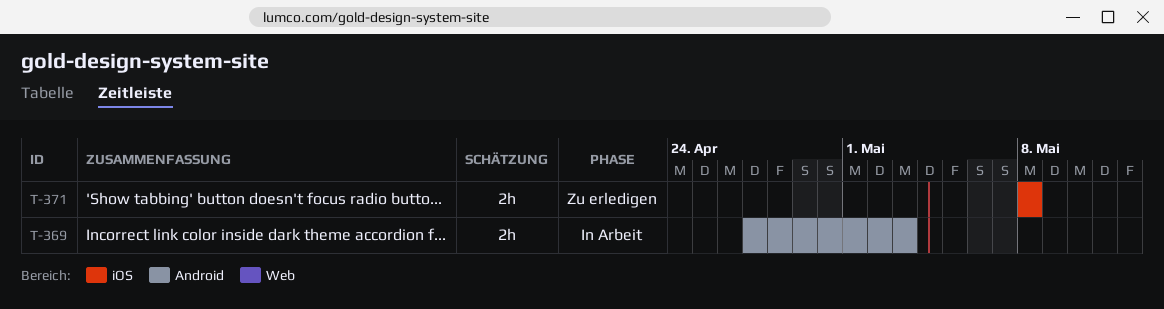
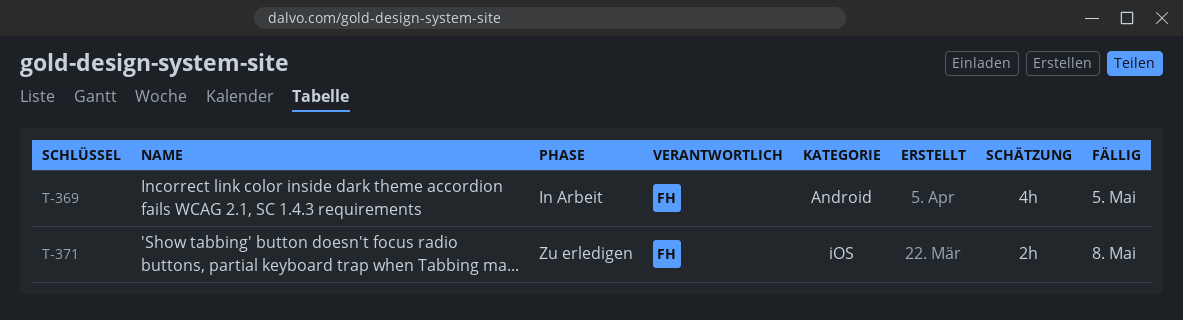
T-369, estimate: 2h -> 4h
T-369, due: May 3 -> May 5

